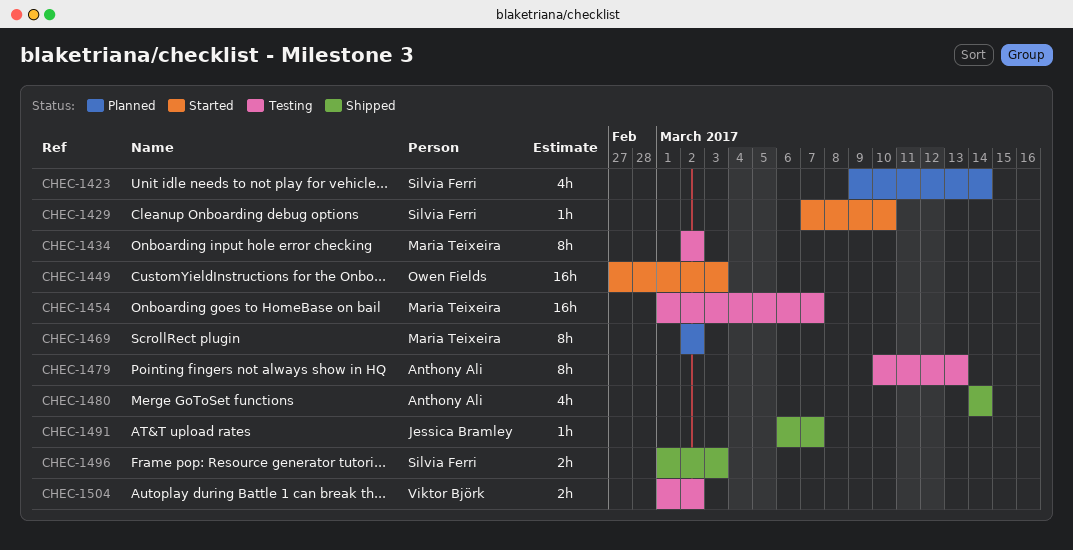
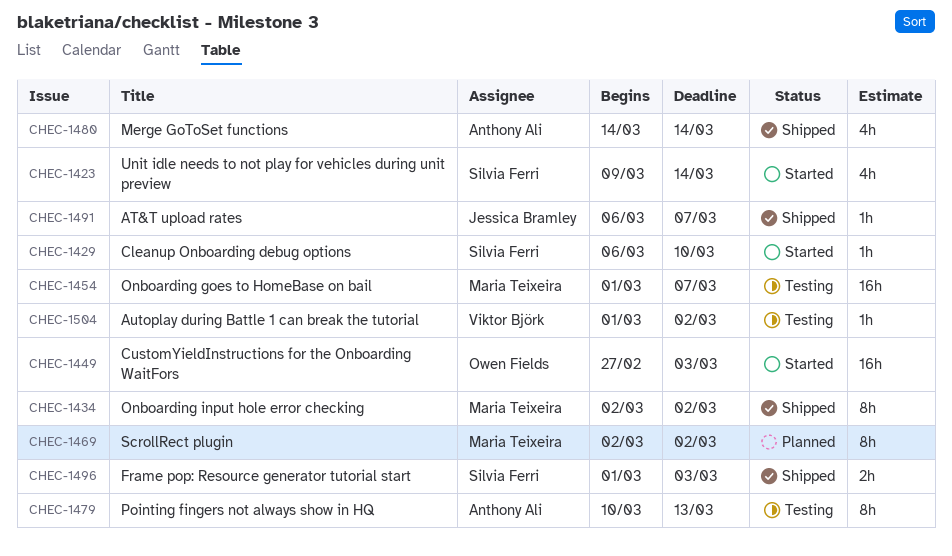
CHEC-1423, status: Planned -> Started
CHEC-1429, start: Mar 7 -> Mar 6
CHEC-1434, status: Testing -> Shipped
CHEC-1504, estimate: 2h -> 1h

